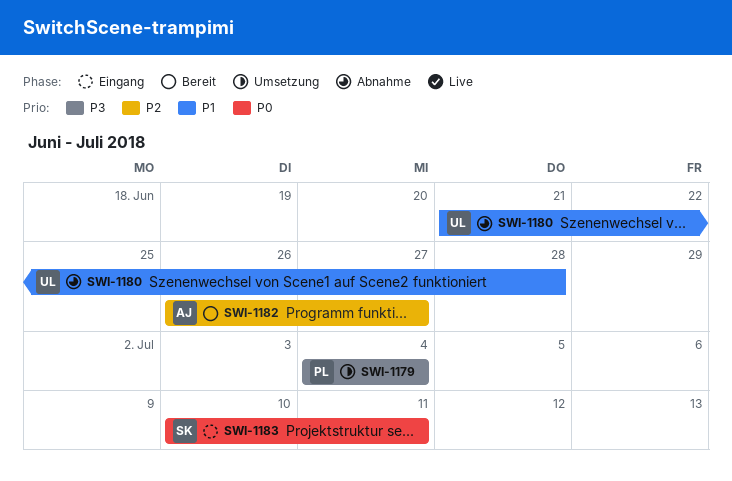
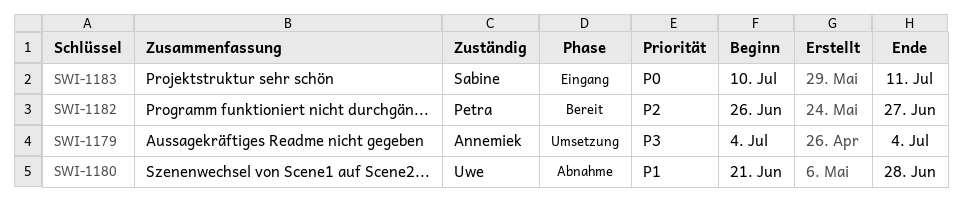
SWI-1179, owner: Petra -> Annemiek
SWI-1182, owner: Annemiek -> Petra

